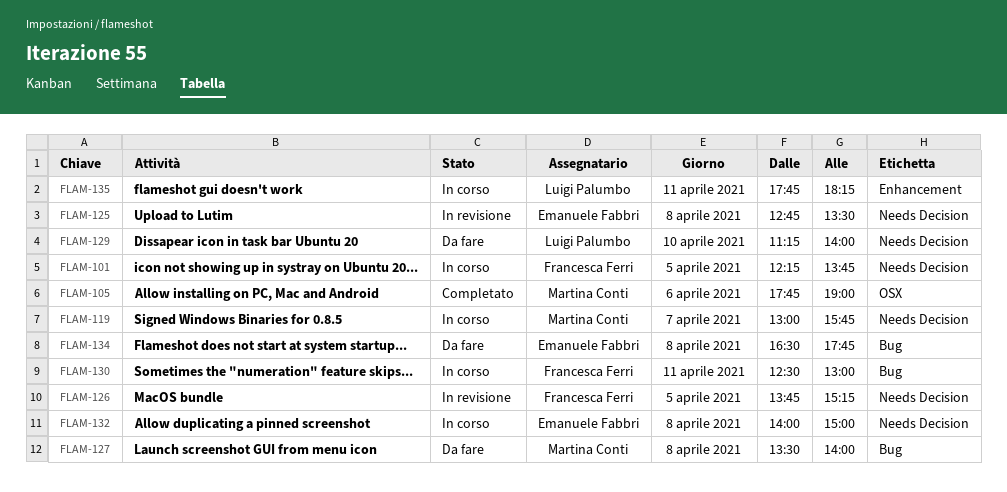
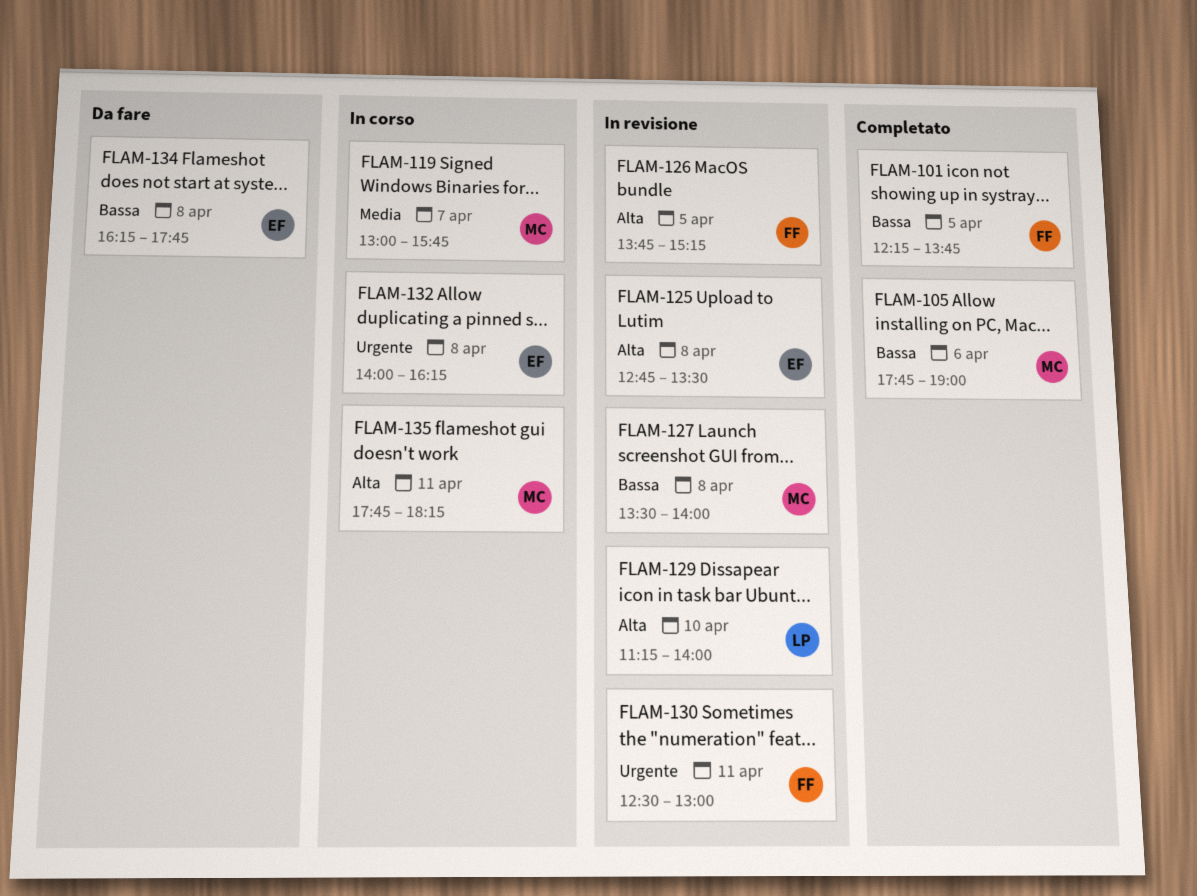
FLAM-101, status: In corso -> Completato
FLAM-127, status: Da fare -> In revisione
FLAM-129, status: Da fare -> In revisione
FLAM-130, status: In corso -> In revisione
FLAM-132, ends: 15:00 -> 16:15
FLAM-134, begins: 16:30 -> 16:15
FLAM-135, owner: Luigi Palumbo -> Martina Conti

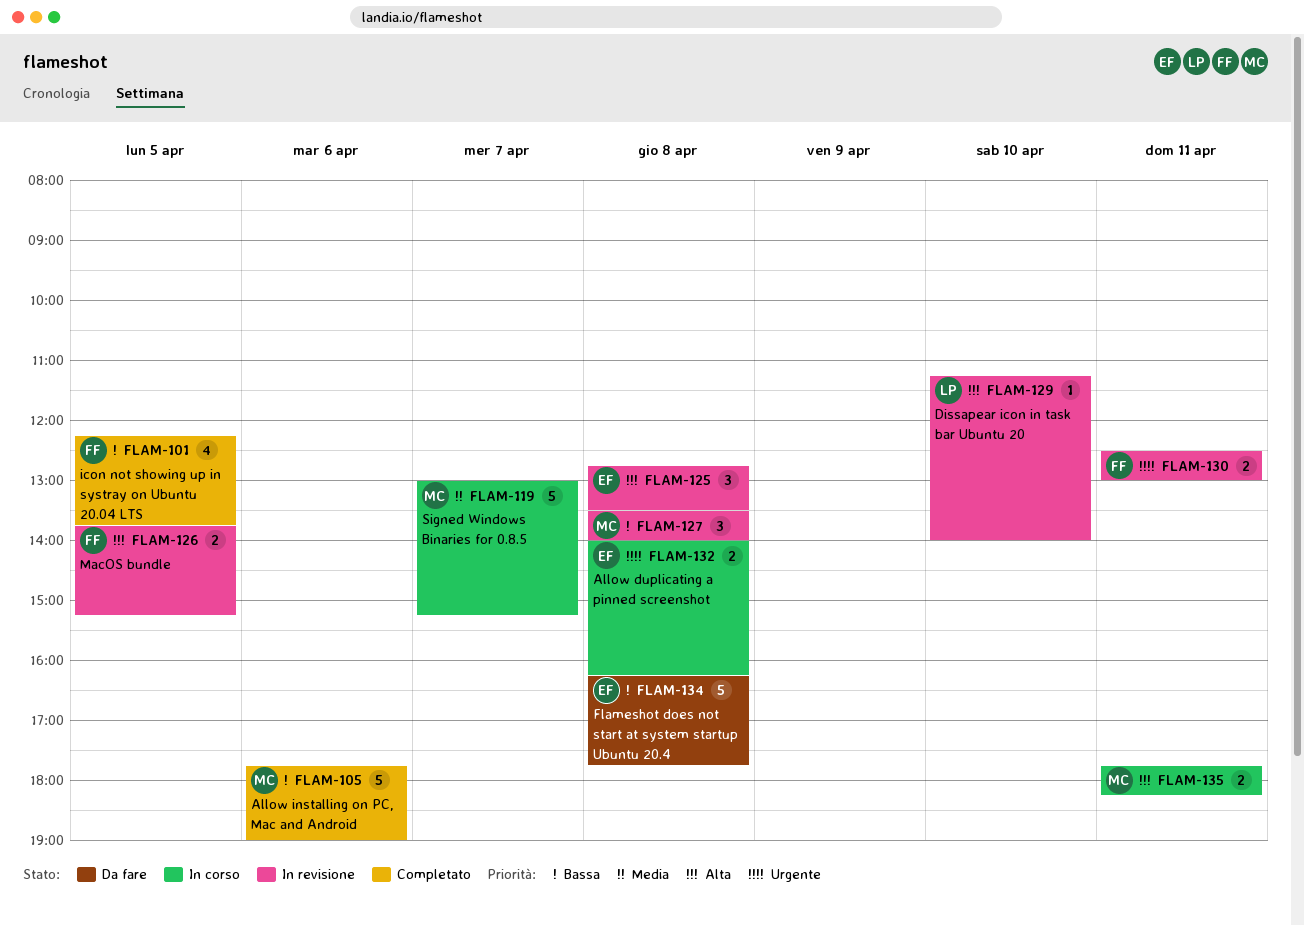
FLAM-119, ends: 15:45 -> 15:15

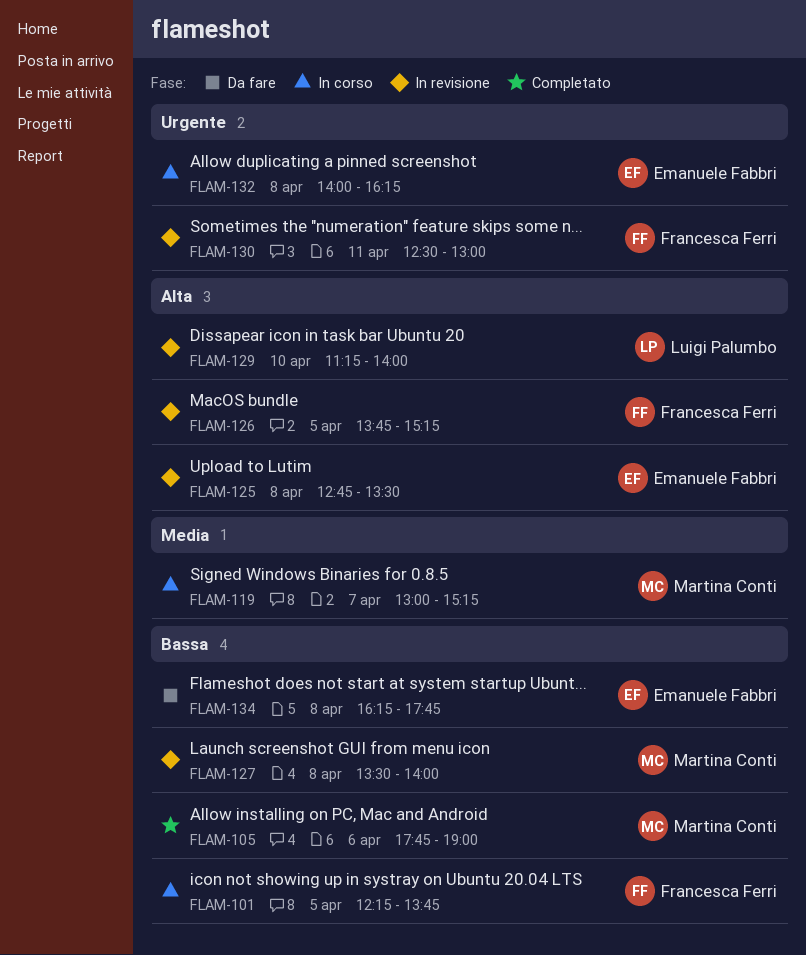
FLAM-101, status: Completato -> In corso
FLAM-135: present -> none

